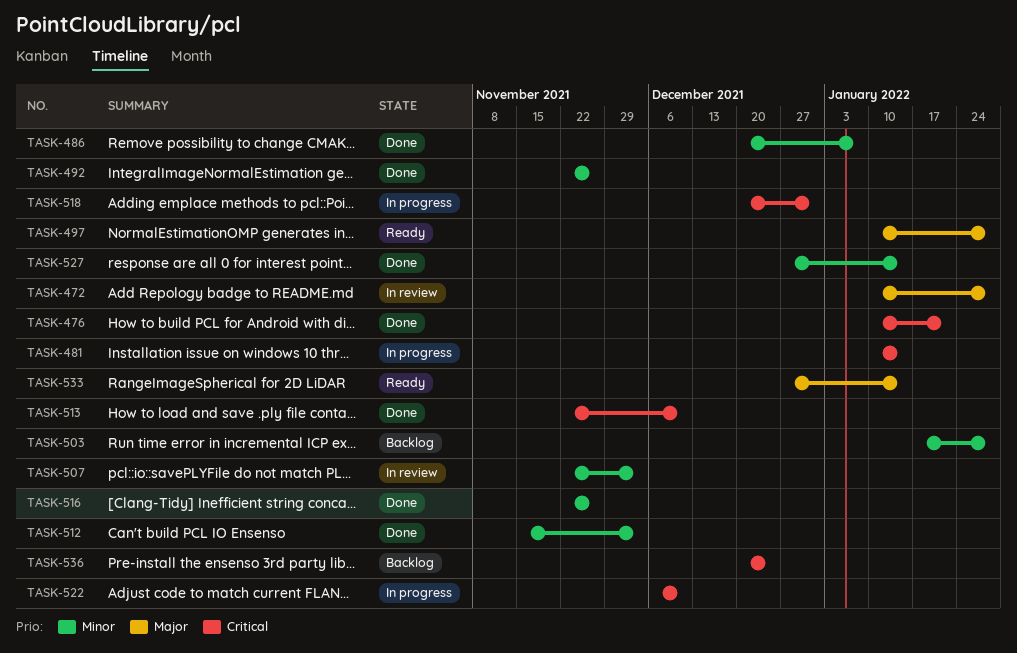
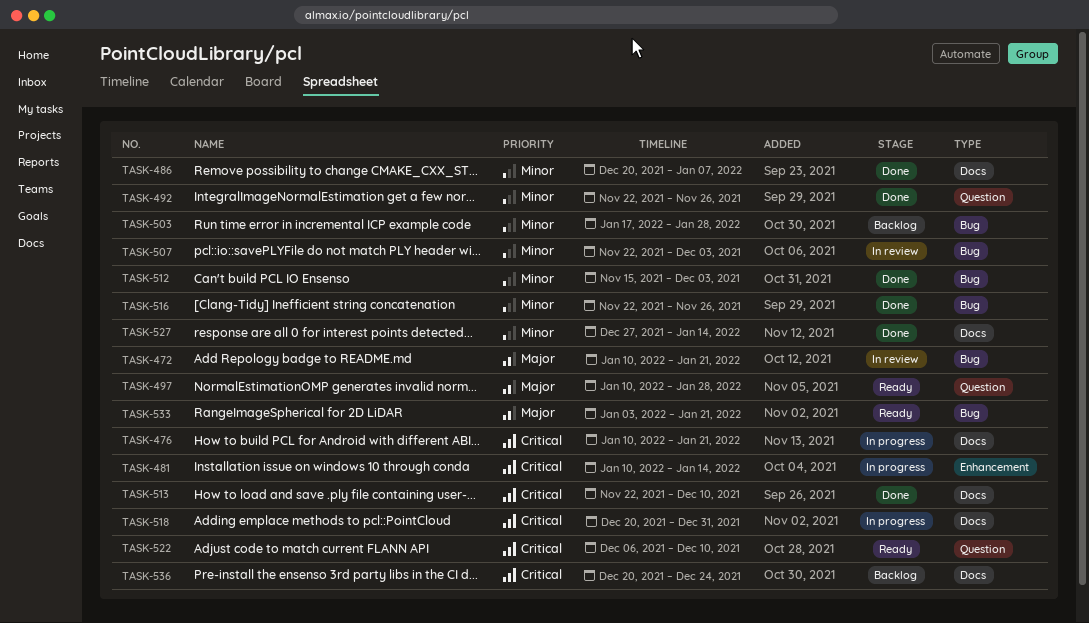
TASK-472, due: Jan 28 -> Jan 21
TASK-476, status: Done -> In progress
TASK-522, status: In progress -> Ready
TASK-533, start: Dec 27 -> Jan 3
TASK-533, due: Jan 14 -> Jan 21

